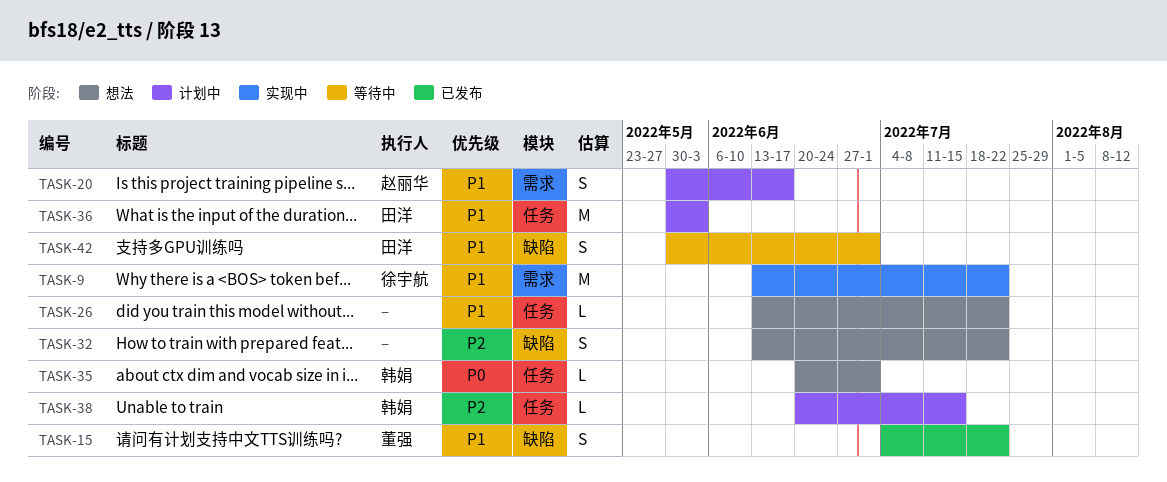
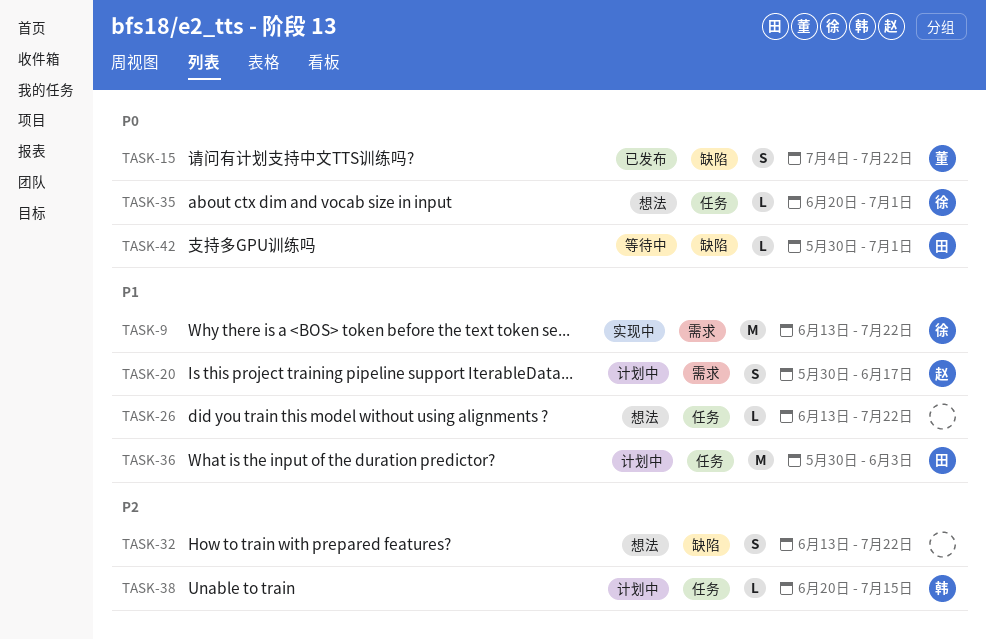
TASK-15, priority: P1 -> P0
TASK-35, owner: 韩娟 -> 徐宇航
TASK-42, priority: P1 -> P0
TASK-42, estimate: S -> L

